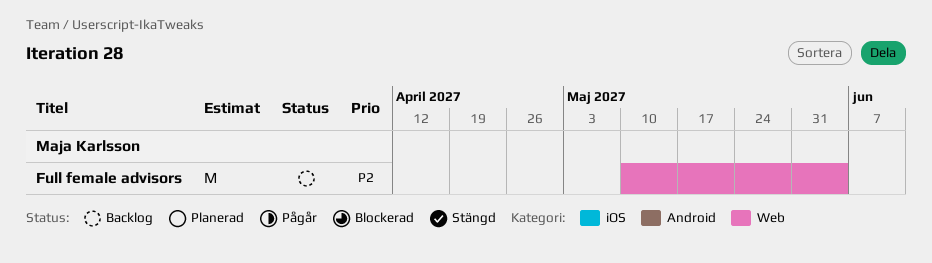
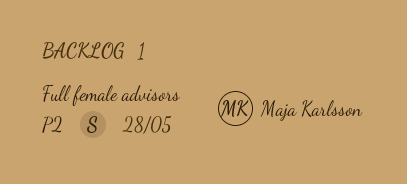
Full female advisors, estimate: M -> S
Full female advisors, due: Jun 4 -> May 28

